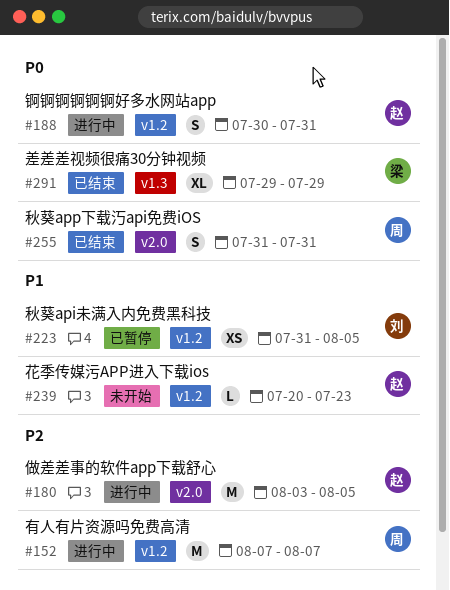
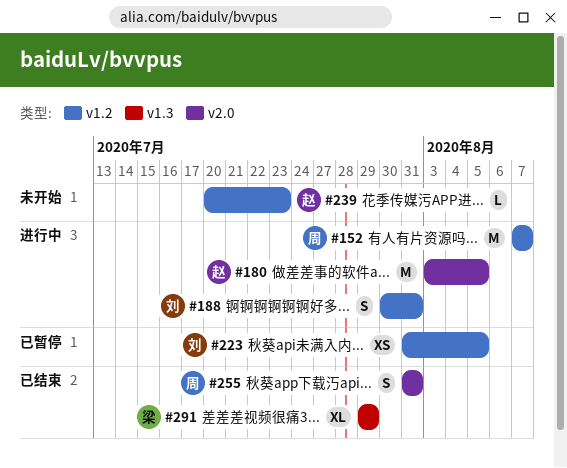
#188, owner: 赵 -> 刘

